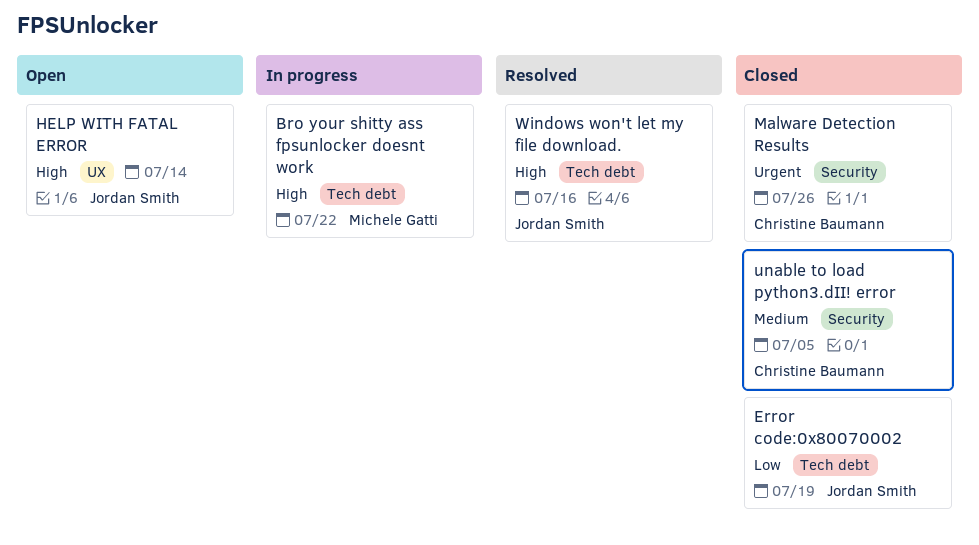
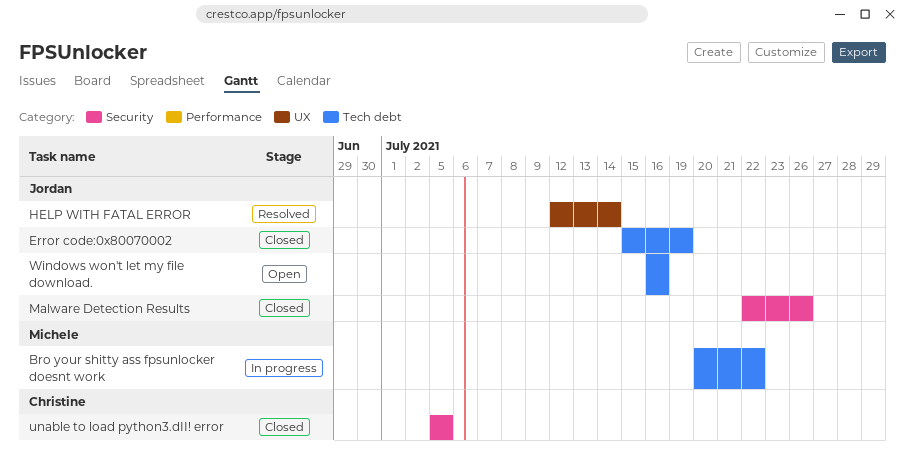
HELP WITH FATAL ERROR, status: Open -> Resolved
Malware Detection Results, owner: Christine Baumann -> Jordan Smith
Windows won't let my file download., status: Resolved -> Open

